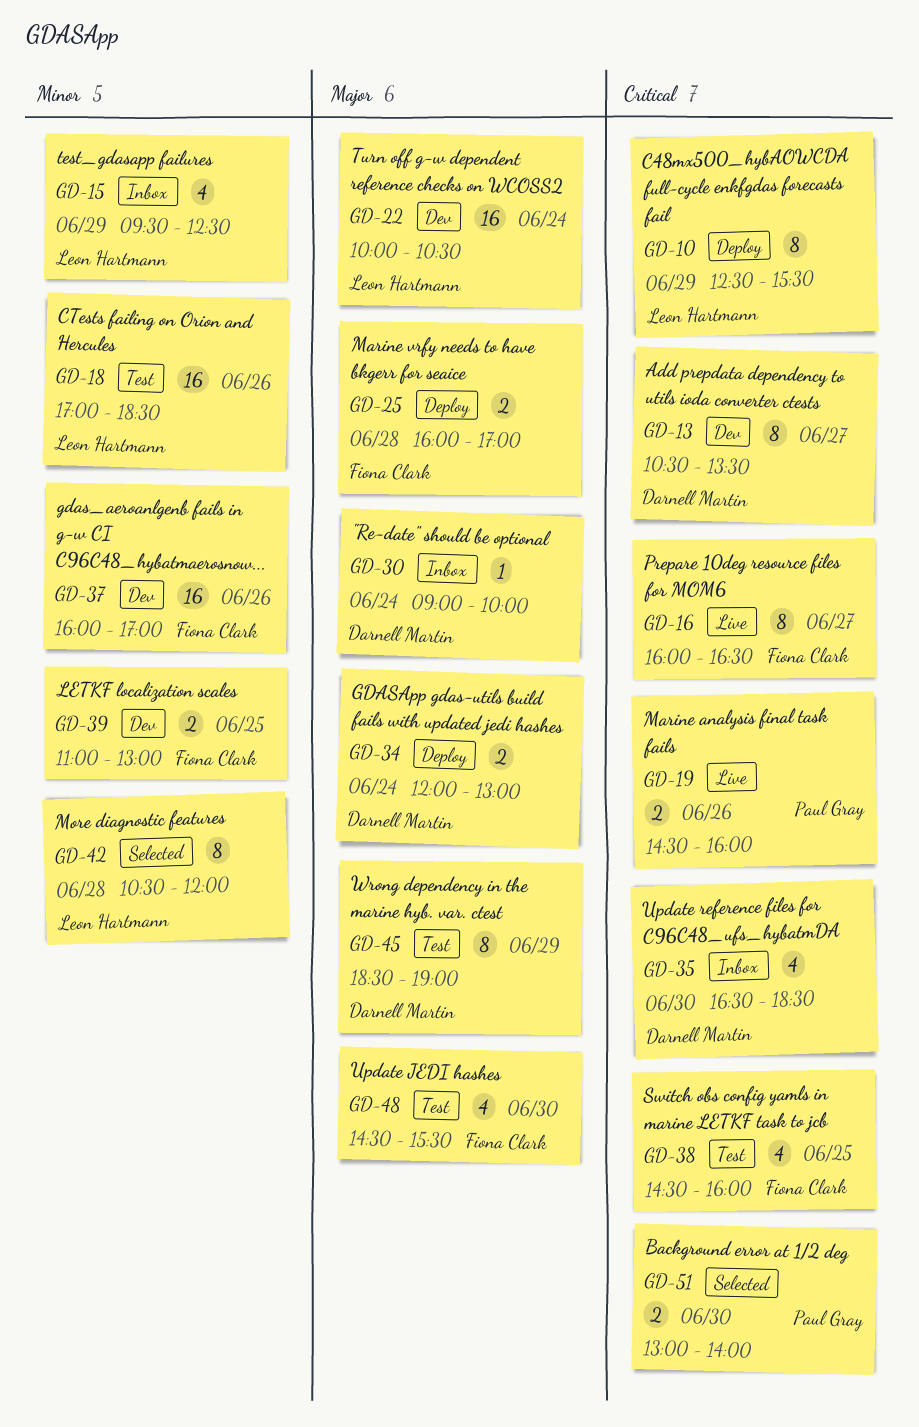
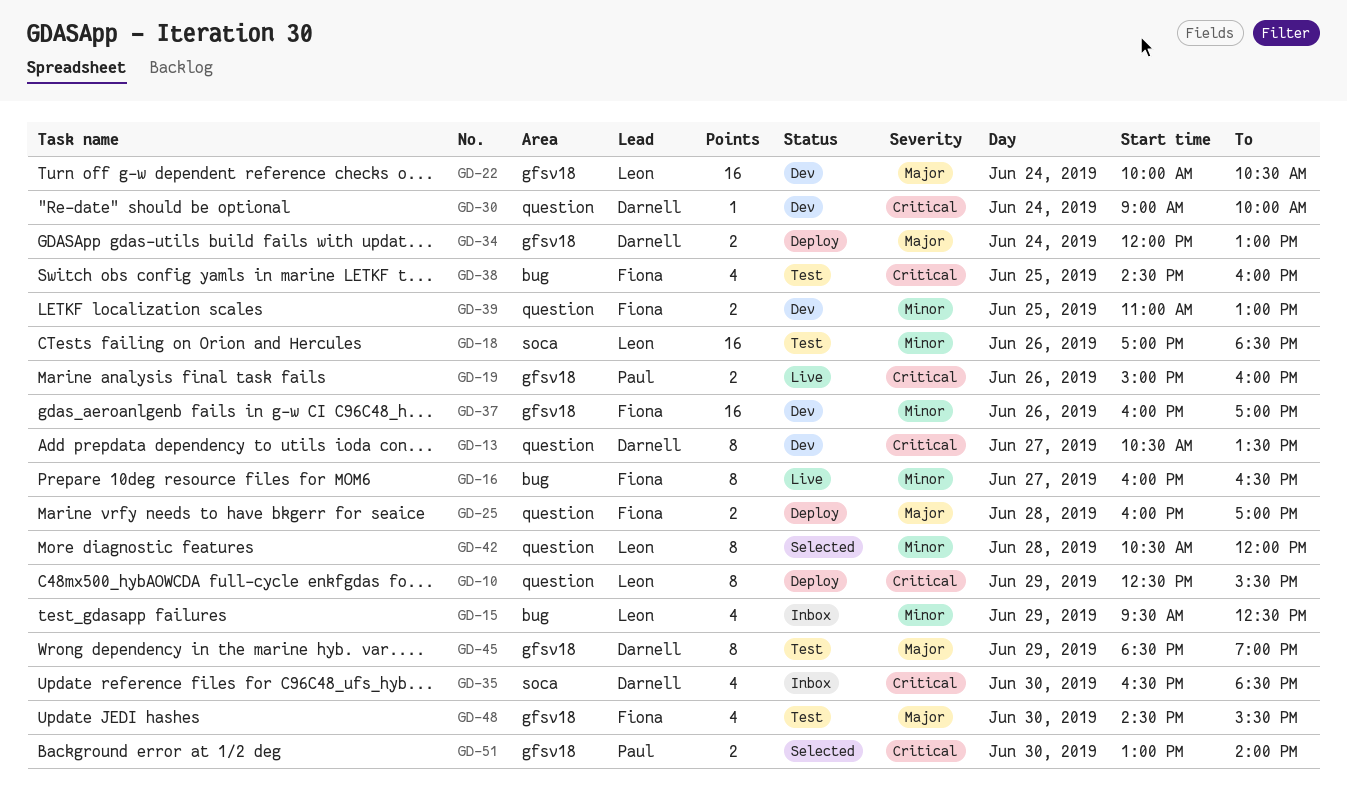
GD-16, priority: Critical -> Minor
GD-19, begins: 14:30 -> 15:00
GD-30, status: Inbox -> Dev
GD-30, priority: Major -> Critical

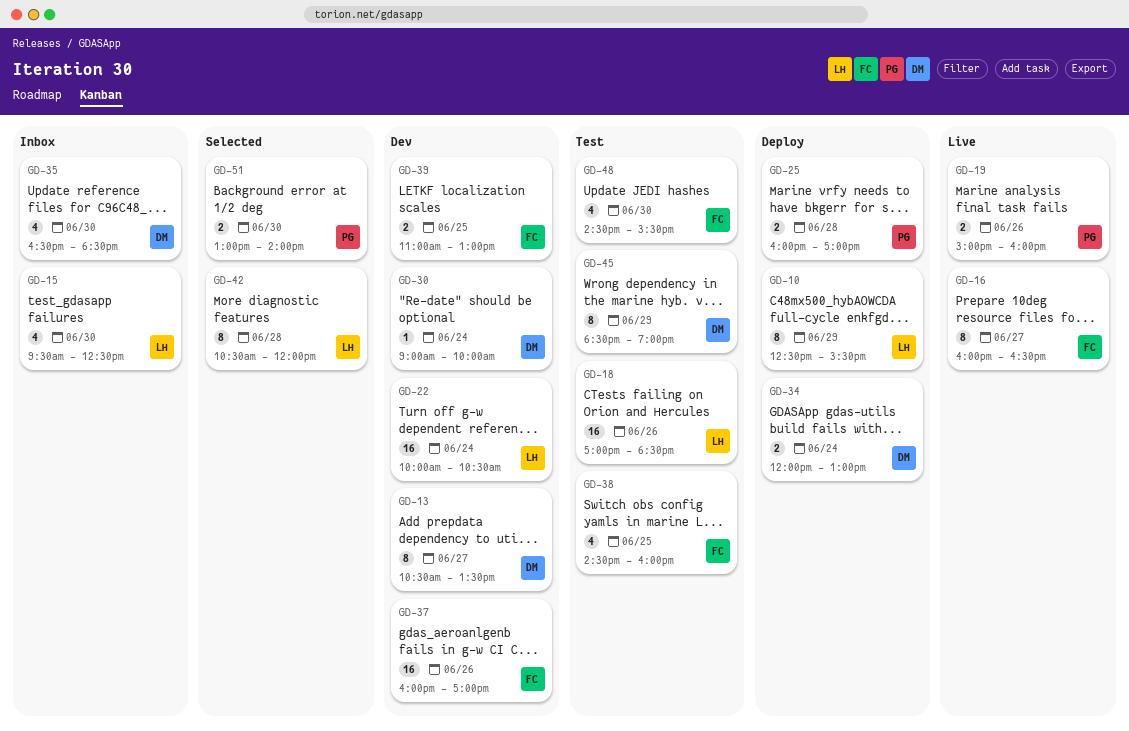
GD-15, day: Jun 29 -> Jun 30
GD-25, owner: Fiona -> Paul

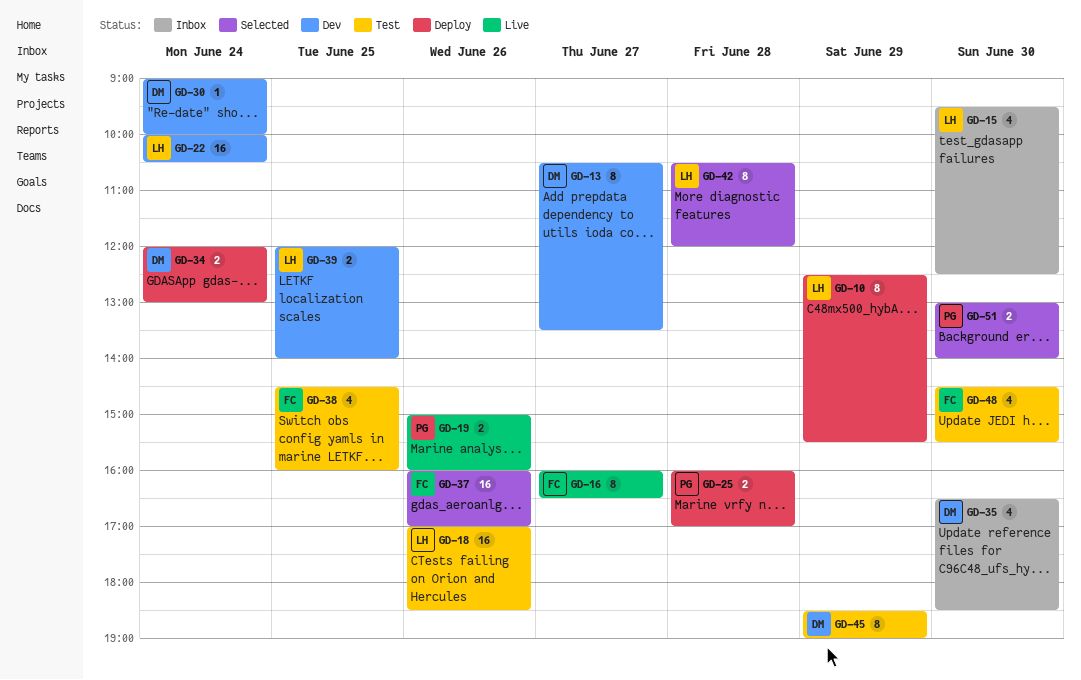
GD-37, status: Dev -> Selected
GD-39, owner: FC -> LH
GD-39, begins: 11:00 -> 12:00
GD-39, ends: 13:00 -> 14:00

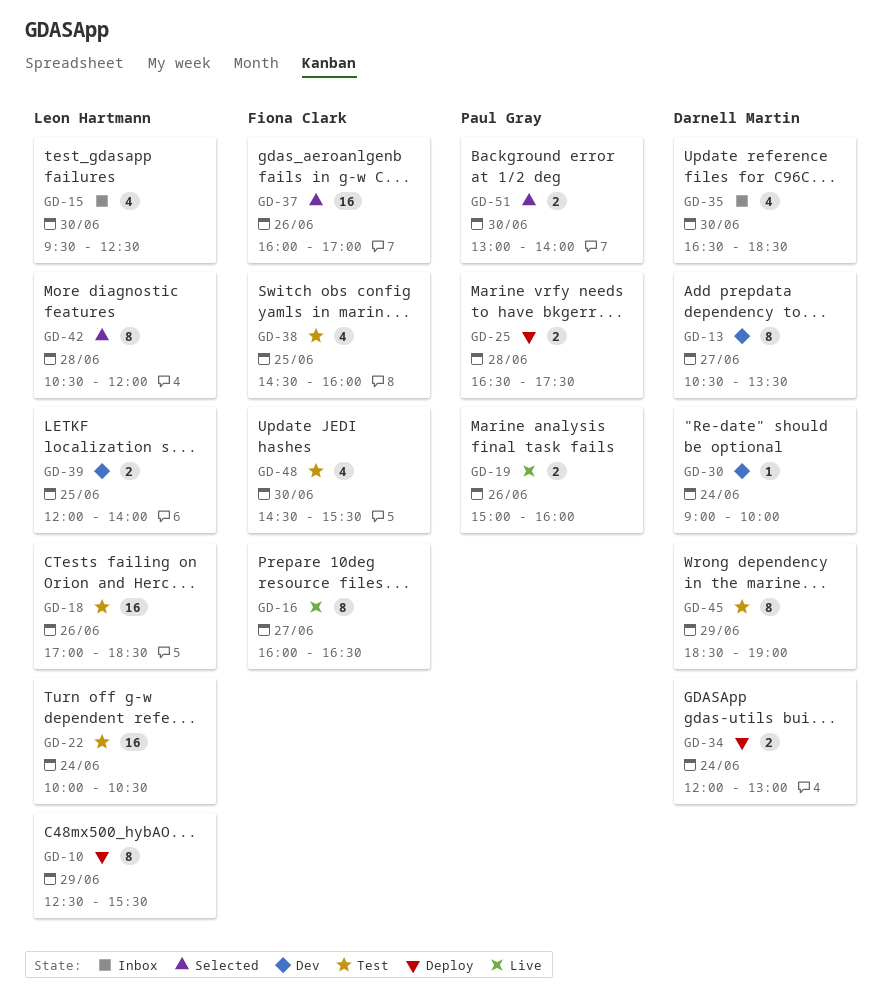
GD-22, status: Dev -> Test
GD-25, begins: 16:00 -> 16:30
GD-25, ends: 17:00 -> 17:30

